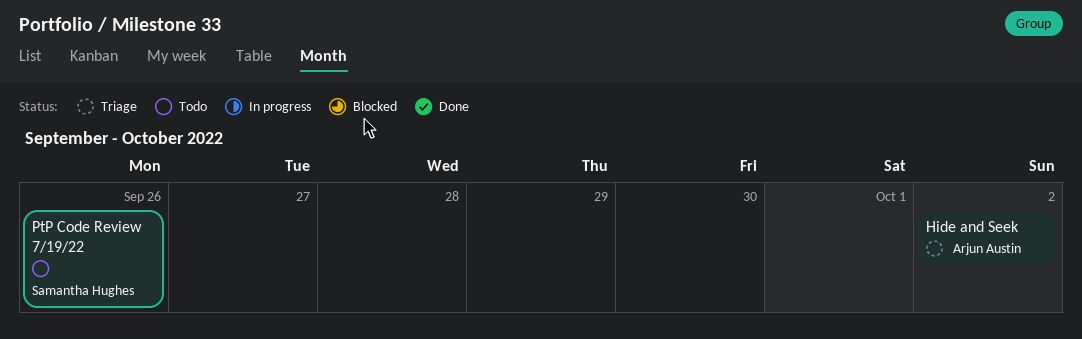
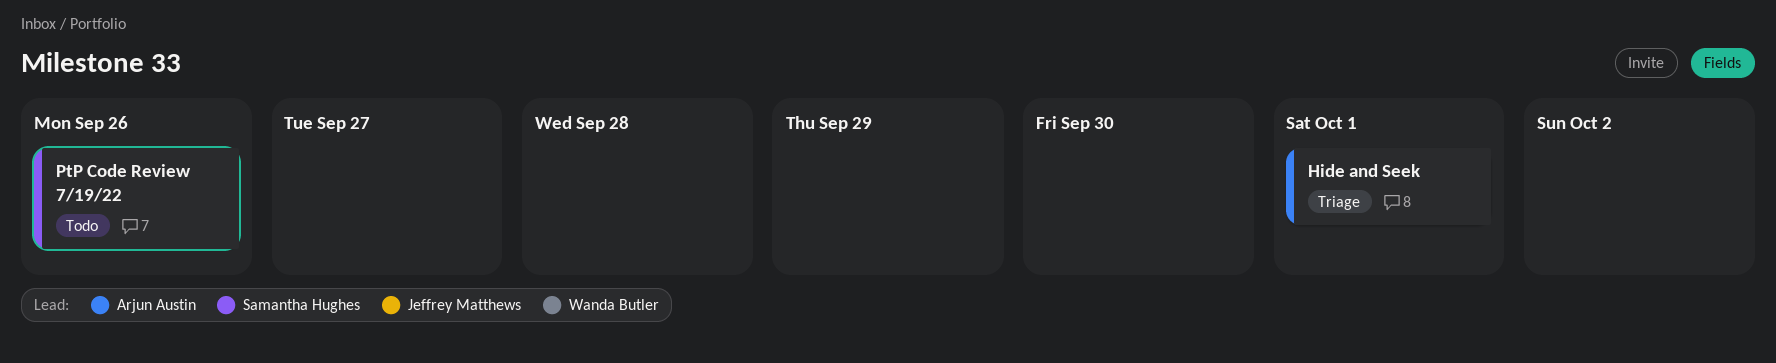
Hide and Seek, due: Oct 2 -> Oct 1

